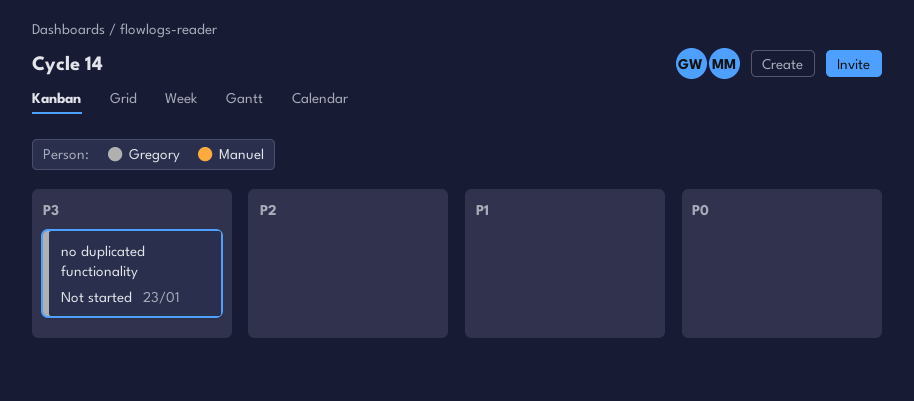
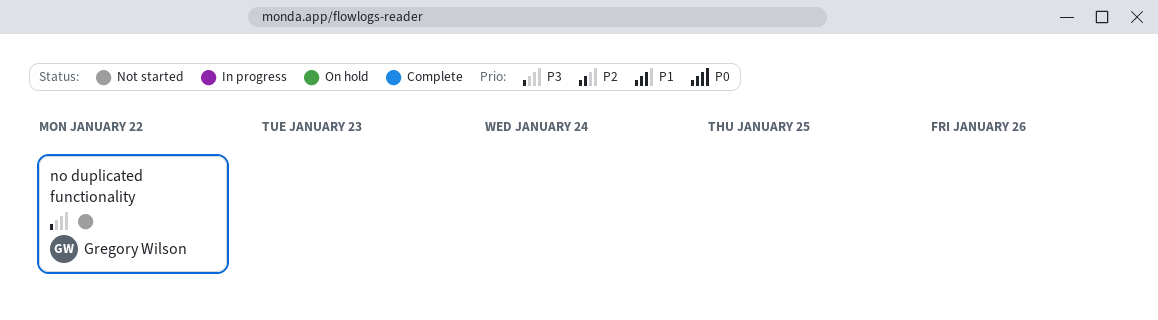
no duplicated functionality, due: Jan 23 -> Jan 22

